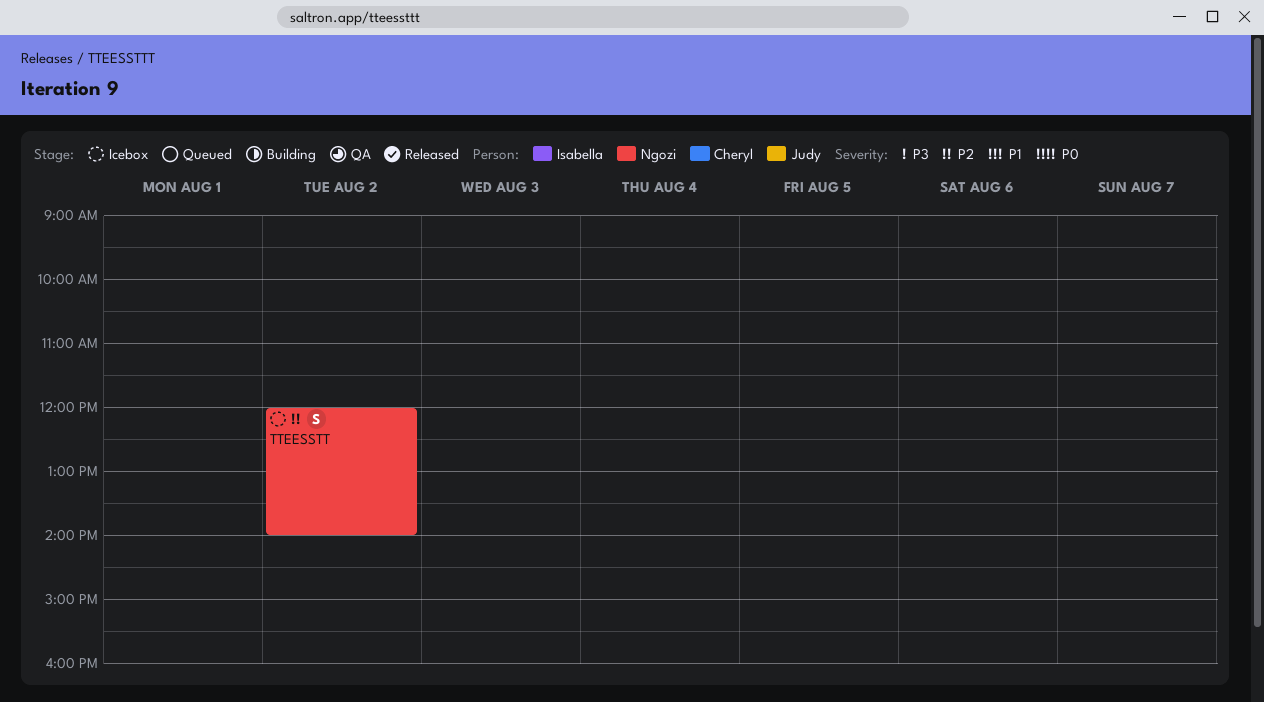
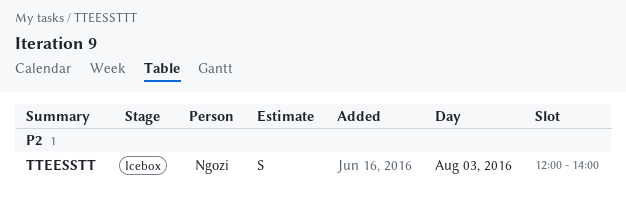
TTEESSTT, day: Aug 2 -> Aug 3

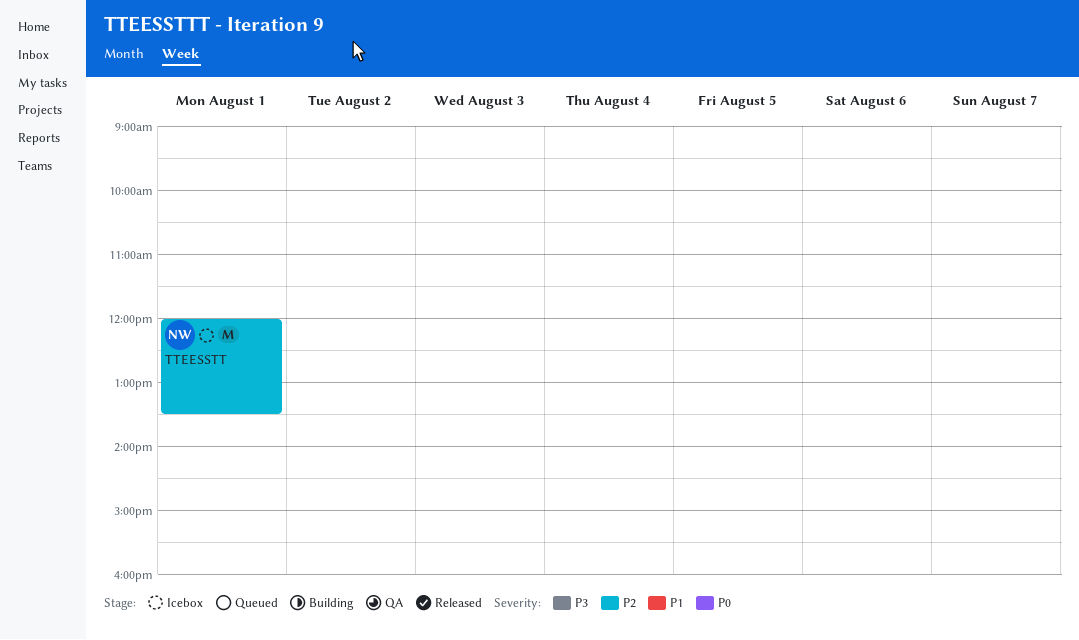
TTEESSTT, estimate: S -> M
TTEESSTT, day: Aug 3 -> Aug 1
TTEESSTT, ends: 14:00 -> 13:30

